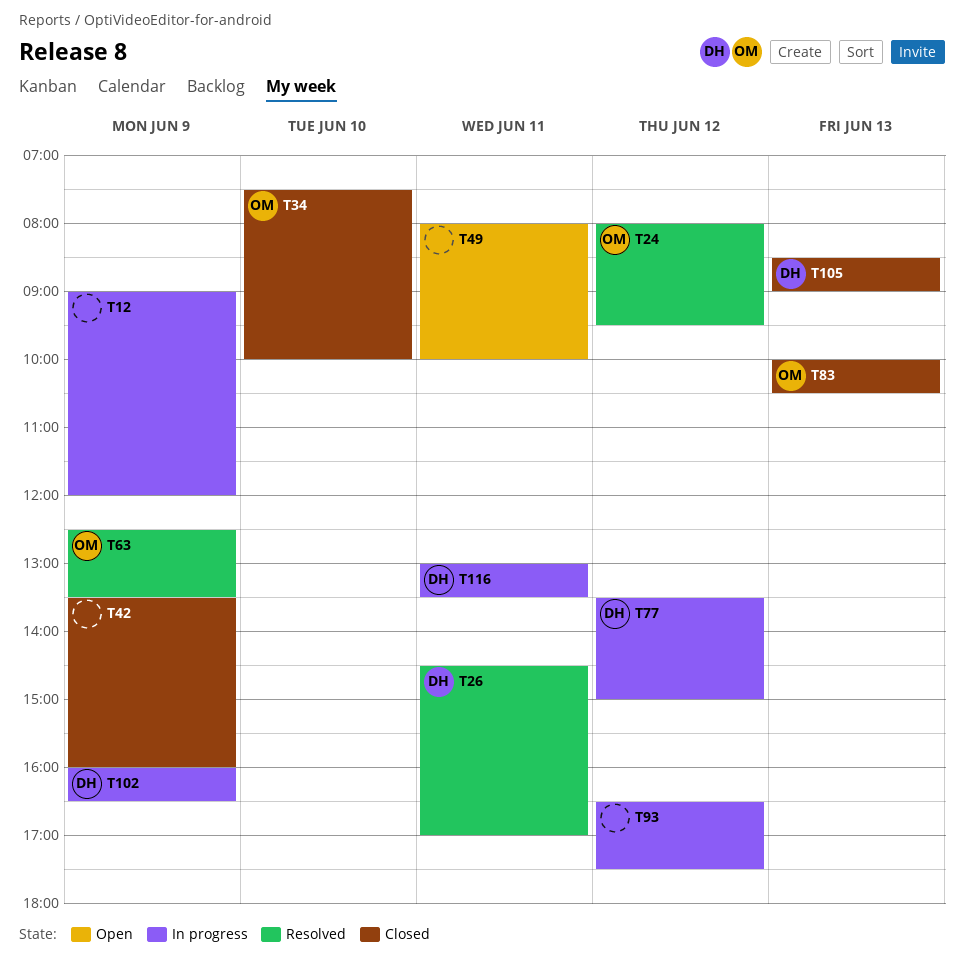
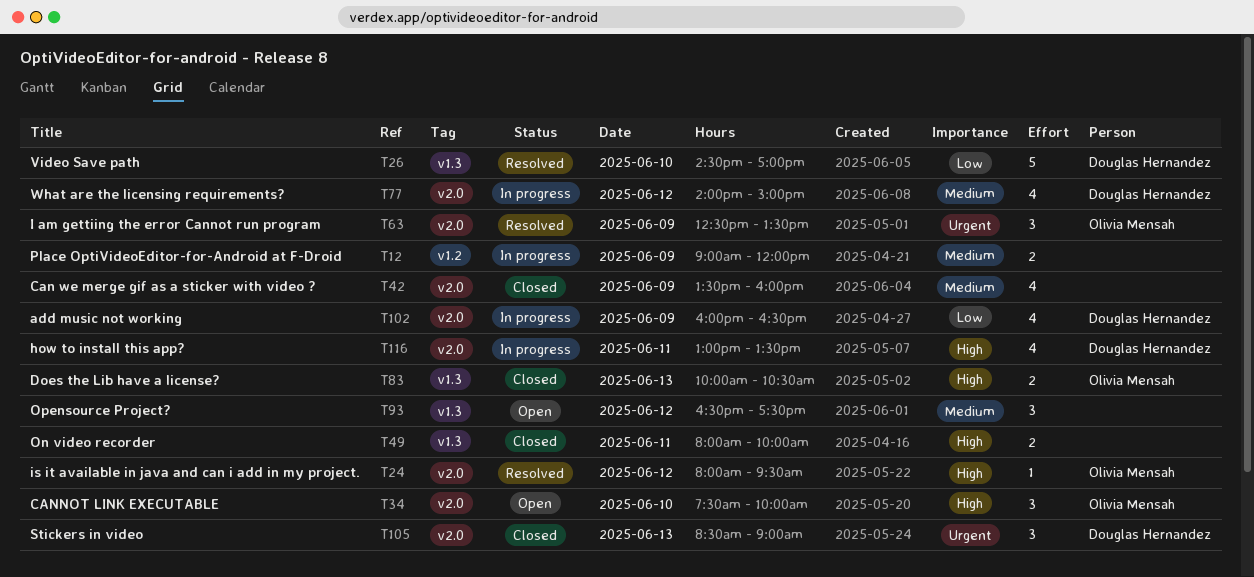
T26, day: Jun 11 -> Jun 10
T34, status: Closed -> Open
T49, status: Open -> Closed
T77, begins: 13:30 -> 14:00
T93, status: In progress -> Open

